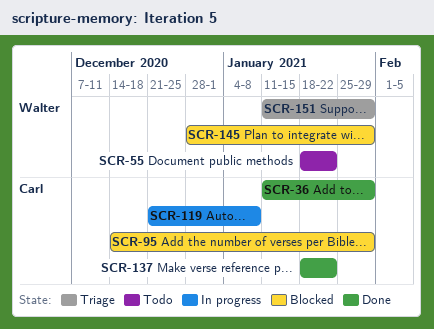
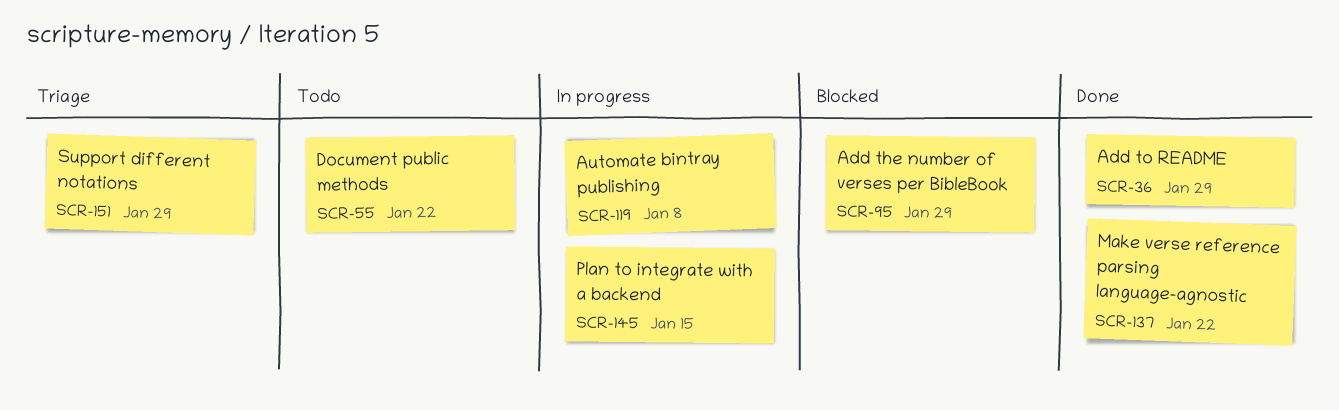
SCR-145, status: Blocked -> In progress
SCR-145, due: Jan 29 -> Jan 15

